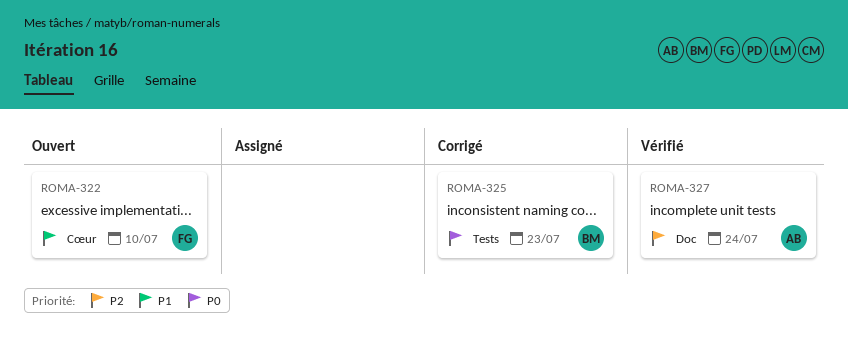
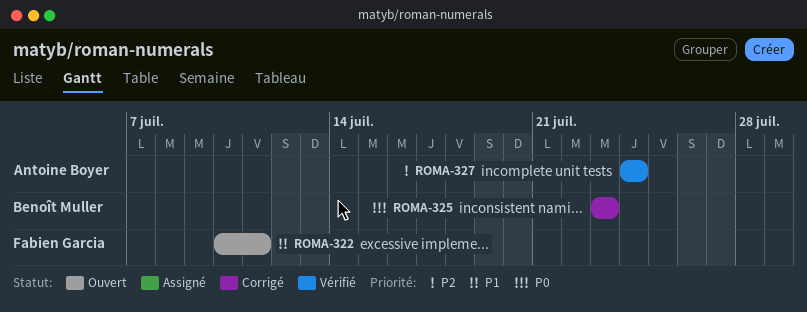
ROMA-322, due: Jul 10 -> Jul 11

